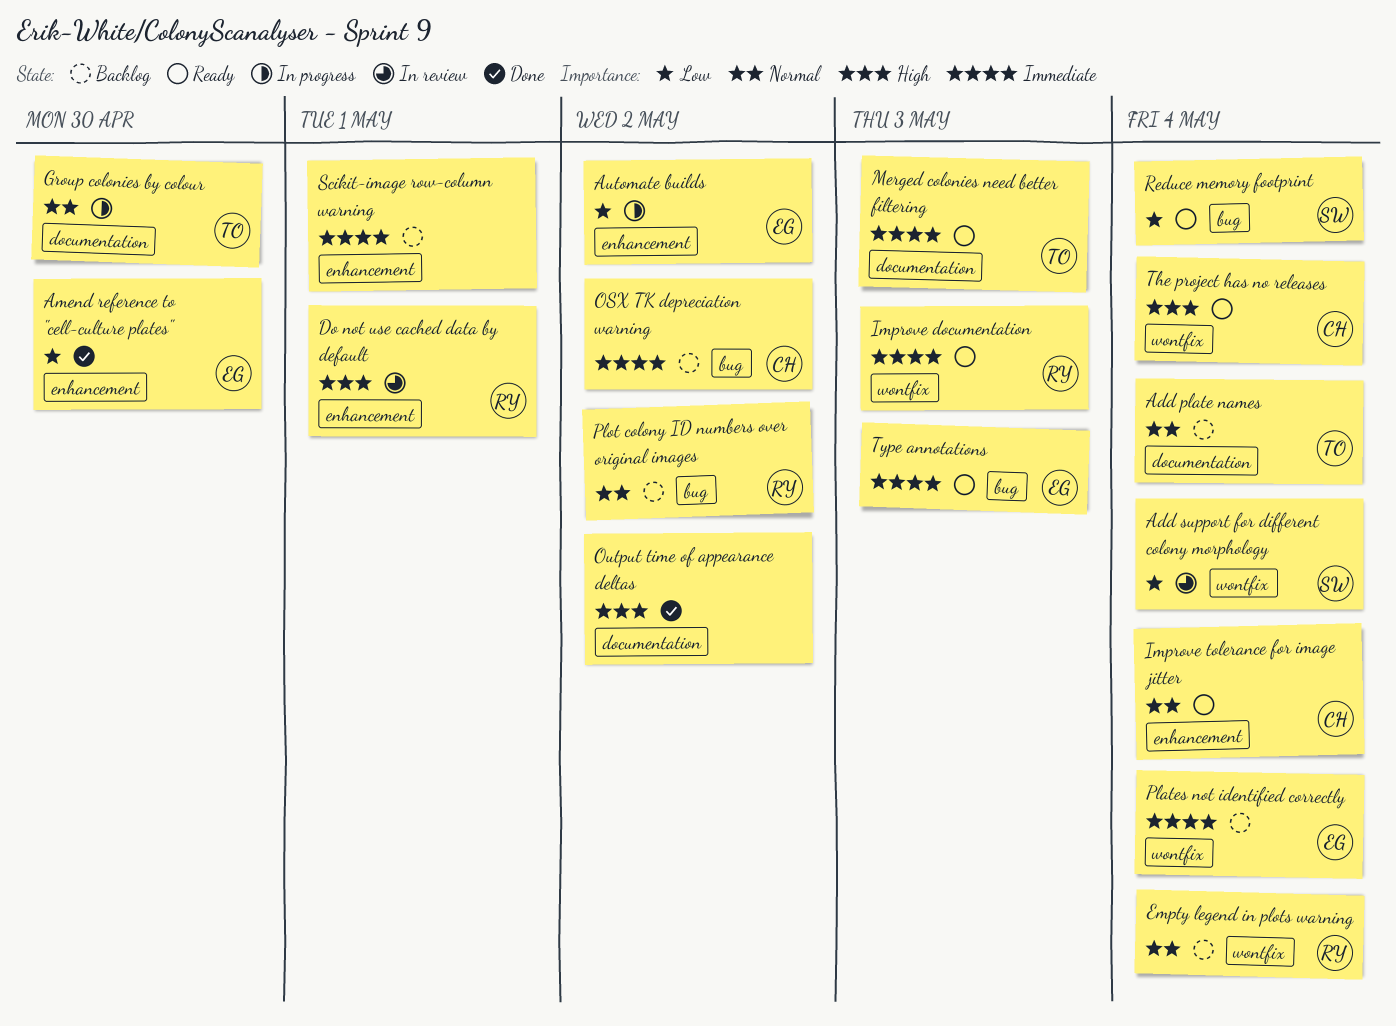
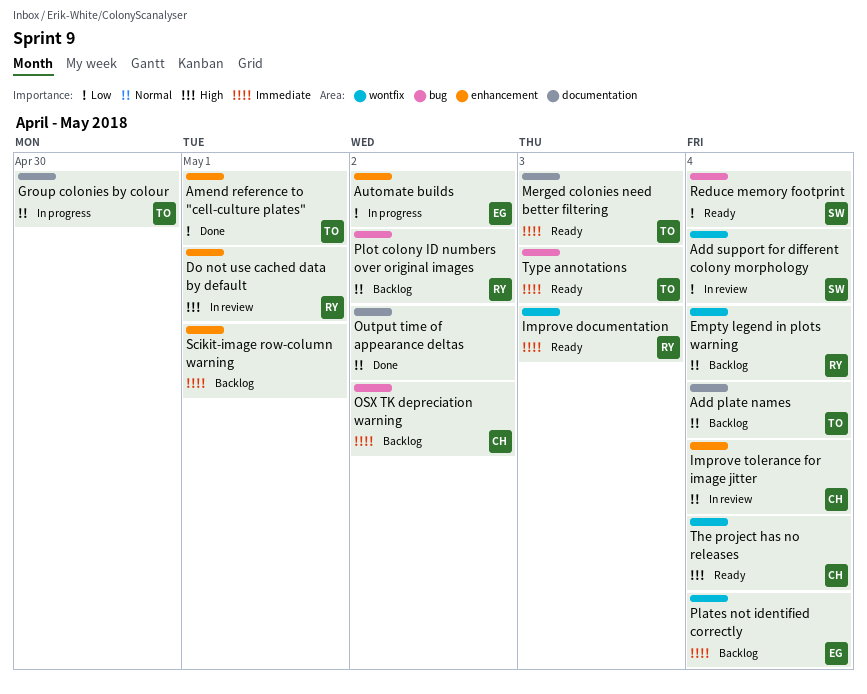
Amend reference to "cell-culture plates", owner: EG -> TO
Amend reference to "cell-culture plates", due: Apr 30 -> May 1
Improve tolerance for image jitter, status: Ready -> In review
Output time of appearance deltas, priority: High -> Normal
Type annotations, owner: EG -> TO

